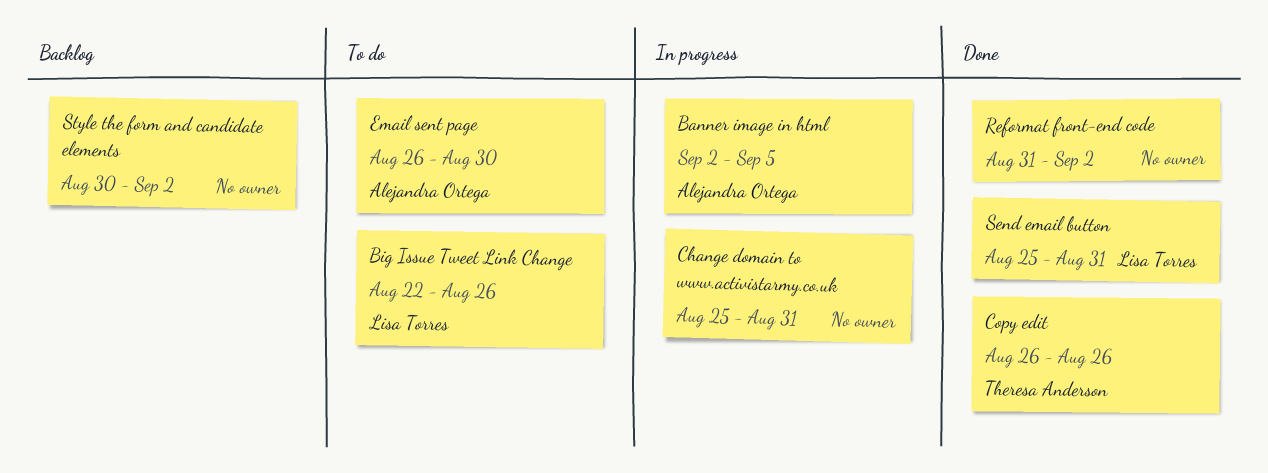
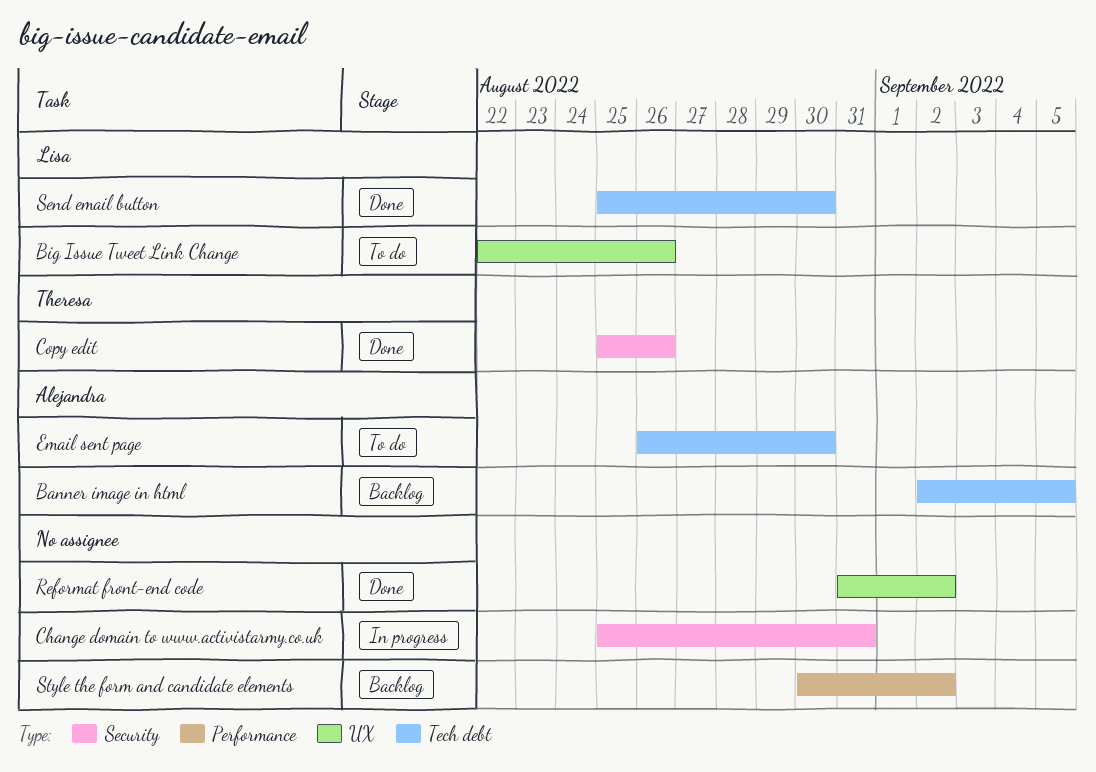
Banner image in html, status: In progress -> Backlog
Copy edit, start: Aug 26 -> Aug 25
Send email button, due: Aug 31 -> Aug 30

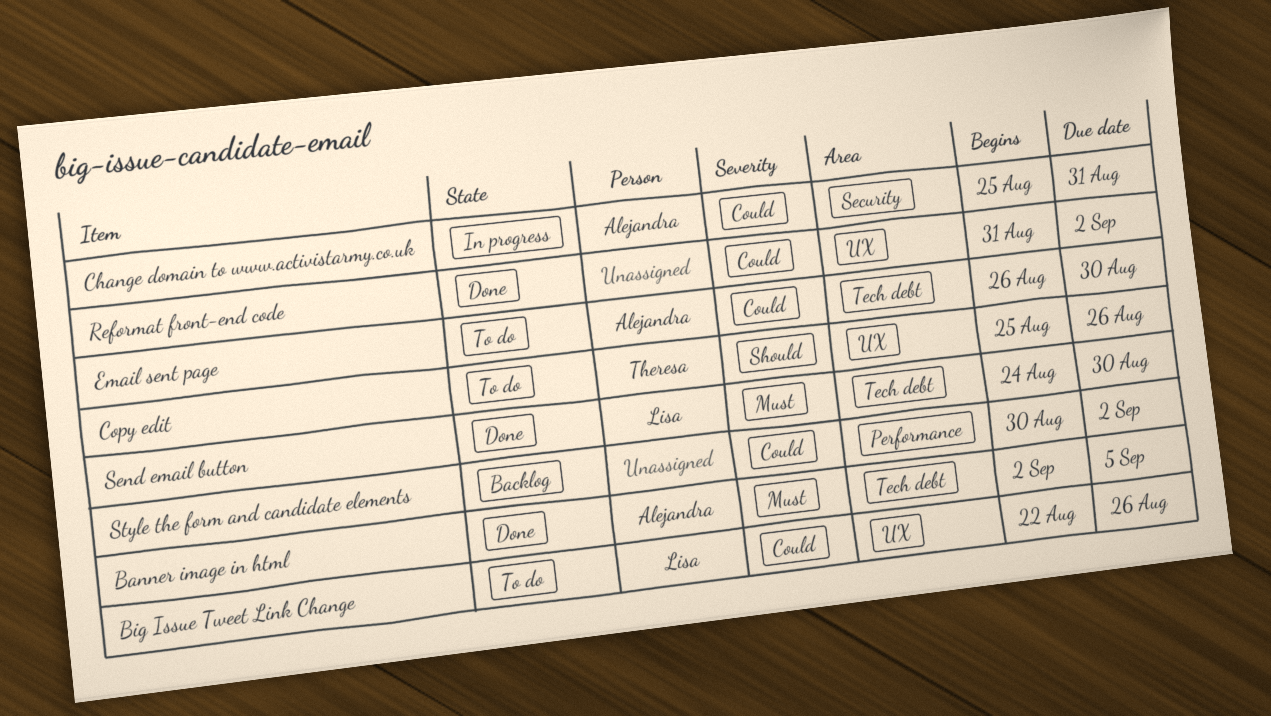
Banner image in html, status: Backlog -> Done
Change domain to www.activistarmy.co.uk, owner: none -> Alejandra
Copy edit, status: Done -> To do
Copy edit, label: Security -> UX
Send email button, start: Aug 25 -> Aug 24

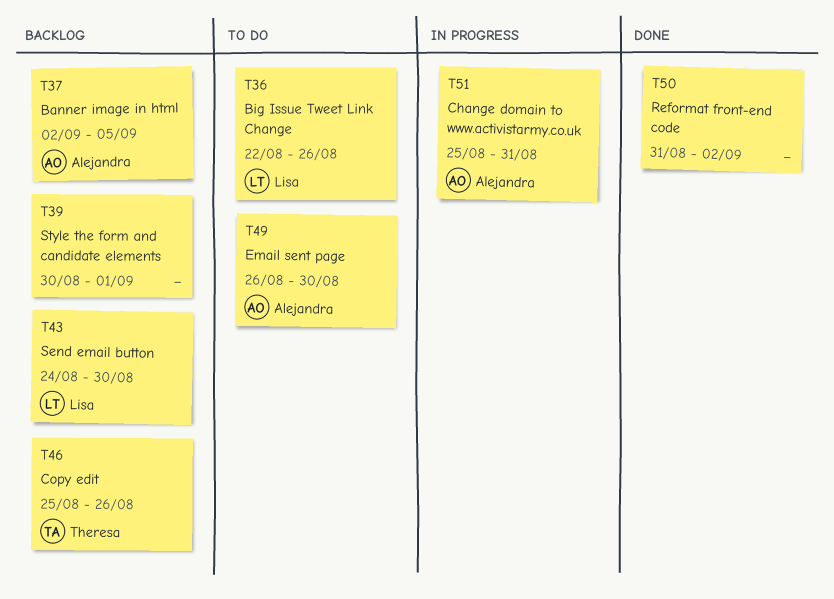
Banner image in html, status: Done -> Backlog
Copy edit, status: To do -> Backlog
Send email button, status: Done -> Backlog
Style the form and candidate elements, due: Sep 2 -> Sep 1

